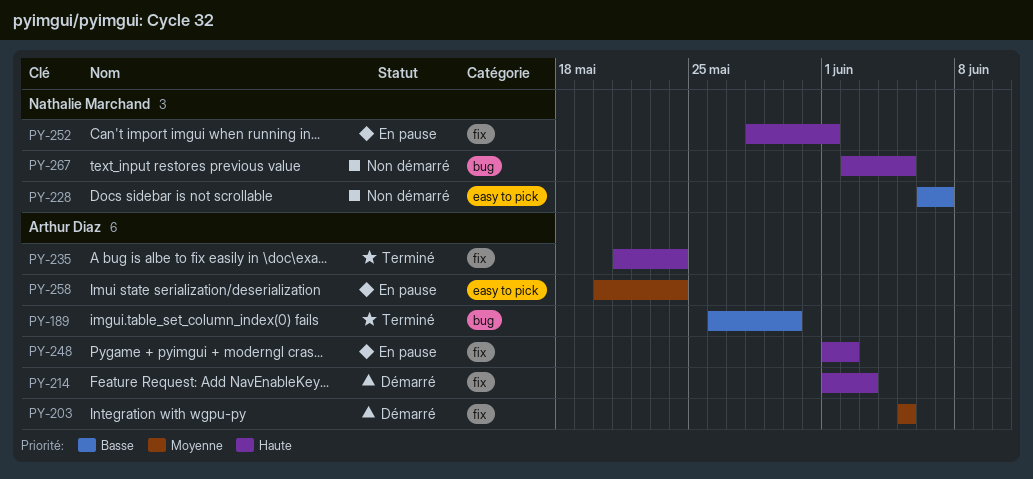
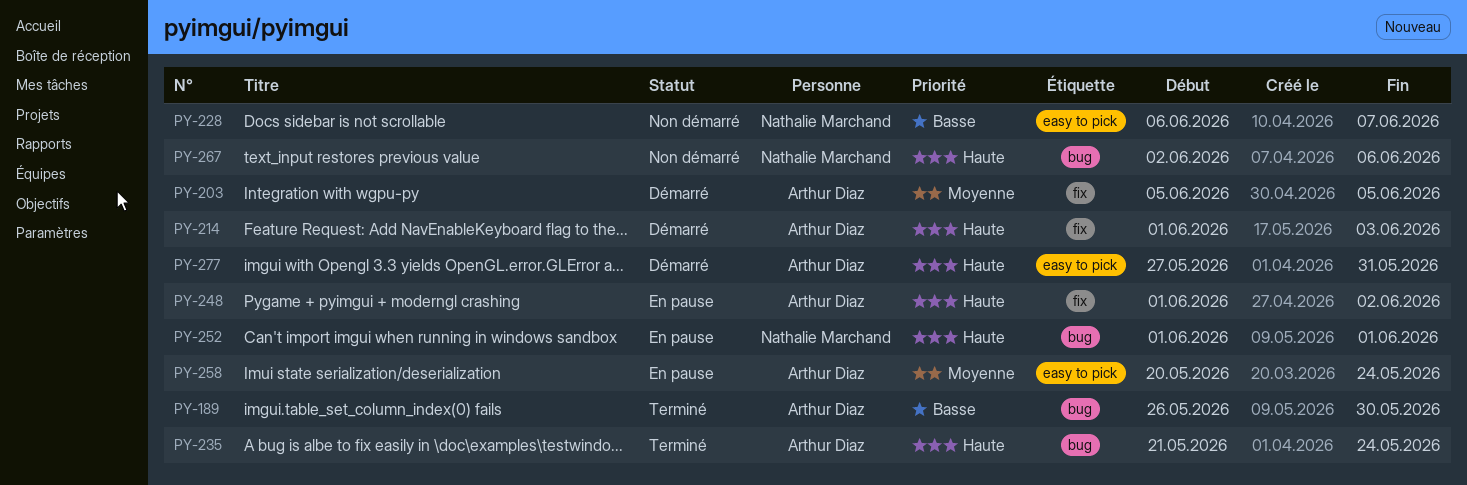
PY-235, label: fix -> bug
PY-252, label: fix -> bug
PY-252, start: May 28 -> Jun 1
PY-267, due: Jun 5 -> Jun 6
PY-277: none -> present

